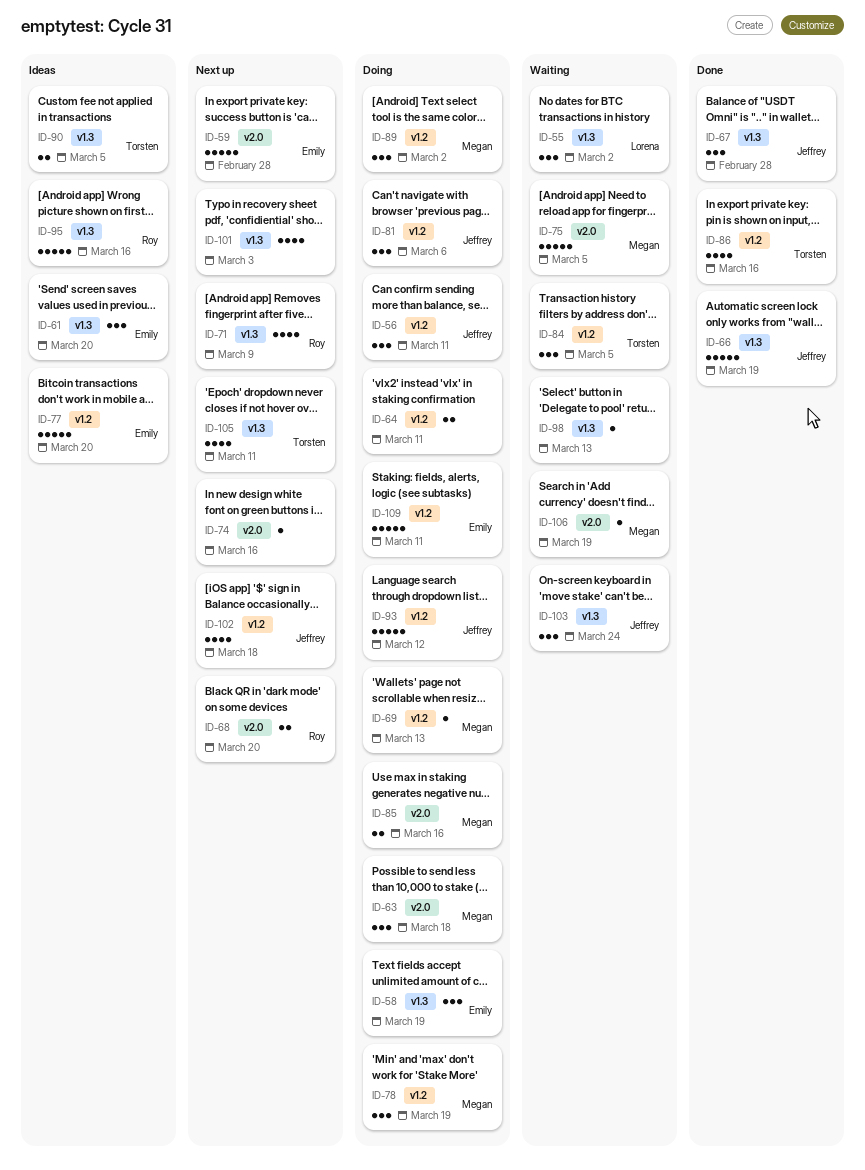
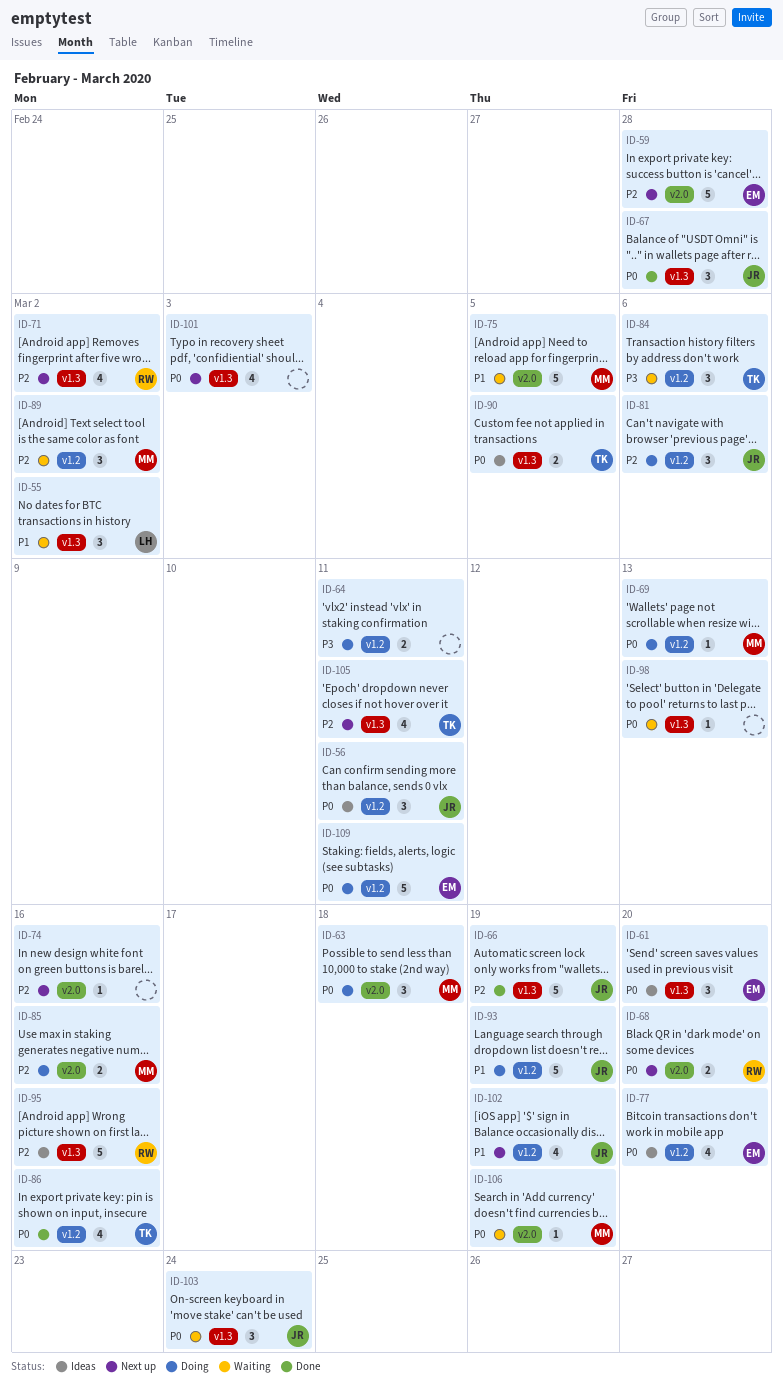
ID-56, status: Doing -> Ideas
ID-58: present -> none
ID-71, due: Mar 9 -> Mar 2
ID-77, estimate: 5 -> 4
ID-78: present -> none
ID-84, due: Mar 5 -> Mar 6
ID-89, status: Doing -> Waiting
ID-93, due: Mar 12 -> Mar 19
ID-102, due: Mar 18 -> Mar 19

